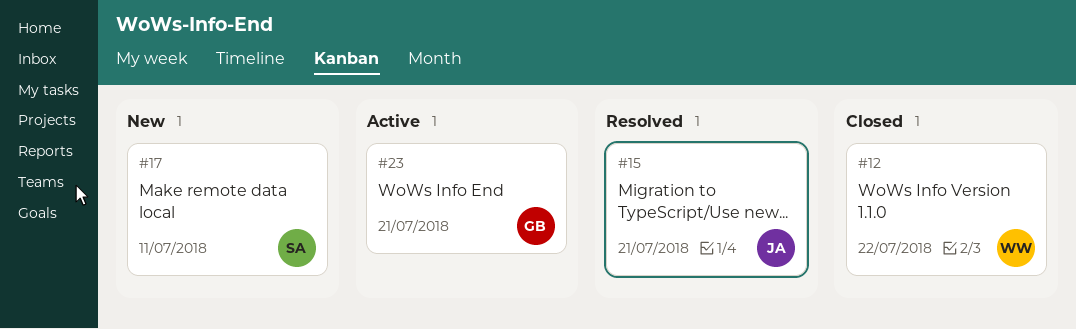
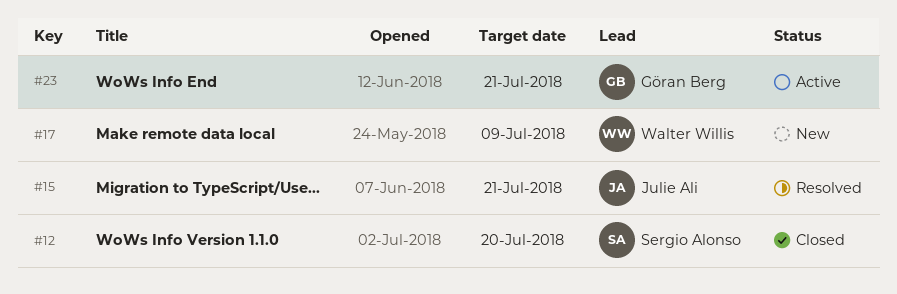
#12, owner: Walter Willis -> Sergio Alonso
#12, due: Jul 22 -> Jul 20
#17, owner: Sergio Alonso -> Walter Willis
#17, due: Jul 11 -> Jul 9

